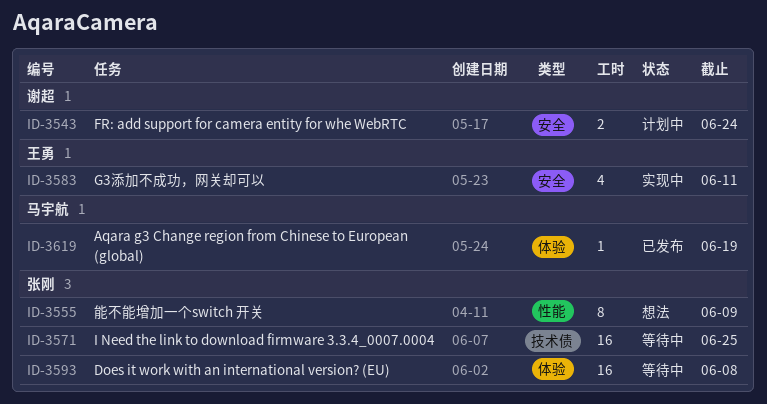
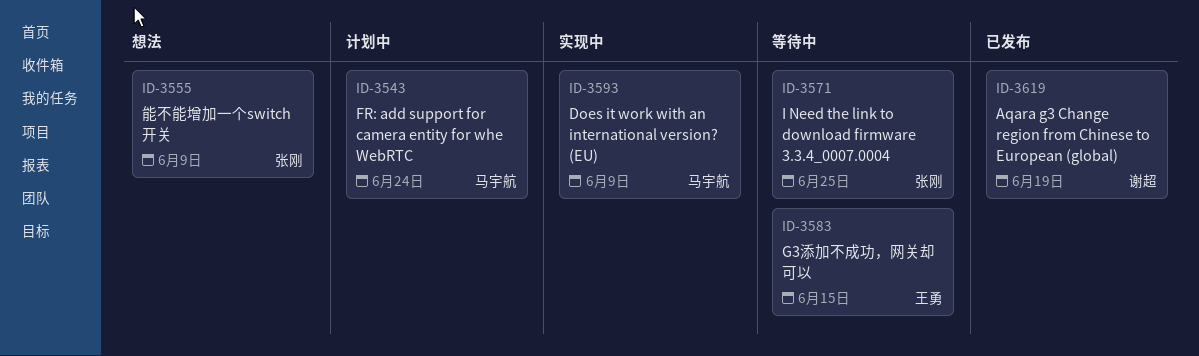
ID-3543, owner: 谢超 -> 马宇航
ID-3583, status: 实现中 -> 等待中
ID-3583, due: Jun 11 -> Jun 15
ID-3593, status: 等待中 -> 实现中
ID-3593, owner: 张刚 -> 马宇航
ID-3593, due: Jun 8 -> Jun 9
ID-3619, owner: 马宇航 -> 谢超

